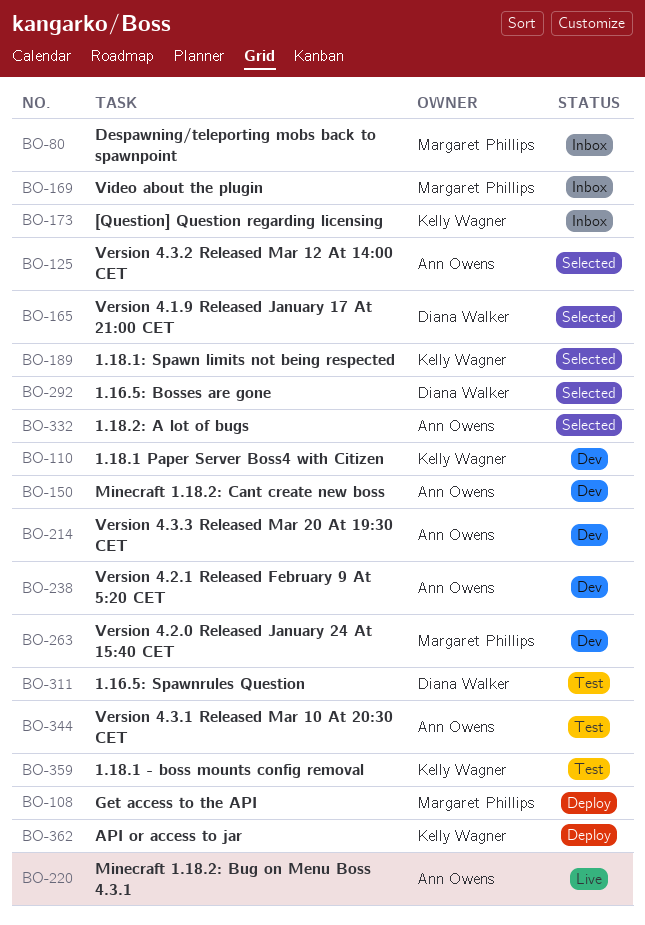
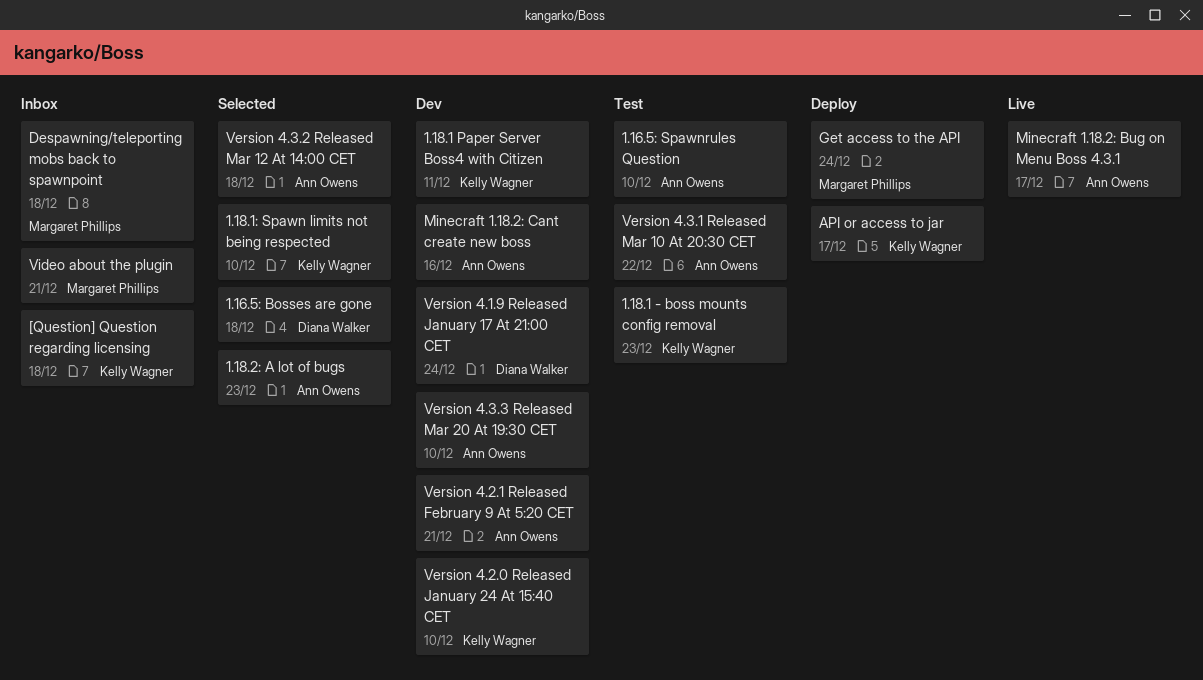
1.16.5: Spawnrules Question, owner: Diana Walker -> Ann Owens
Version 4.1.9 Released January 17 At 21:00 CET, status: Selected -> Dev
Version 4.2.0 Released January 24 At 15:40 CET, owner: Margaret Phillips -> Kelly Wagner

